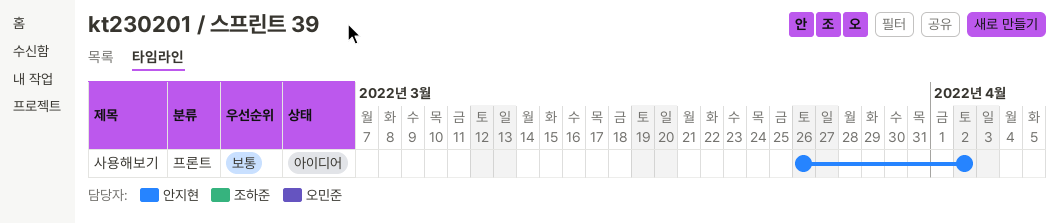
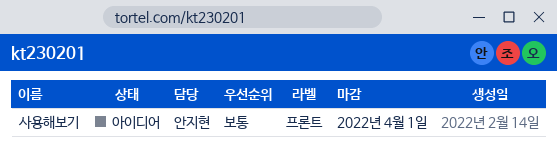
사용해보기, due: Apr 2 -> Apr 1

